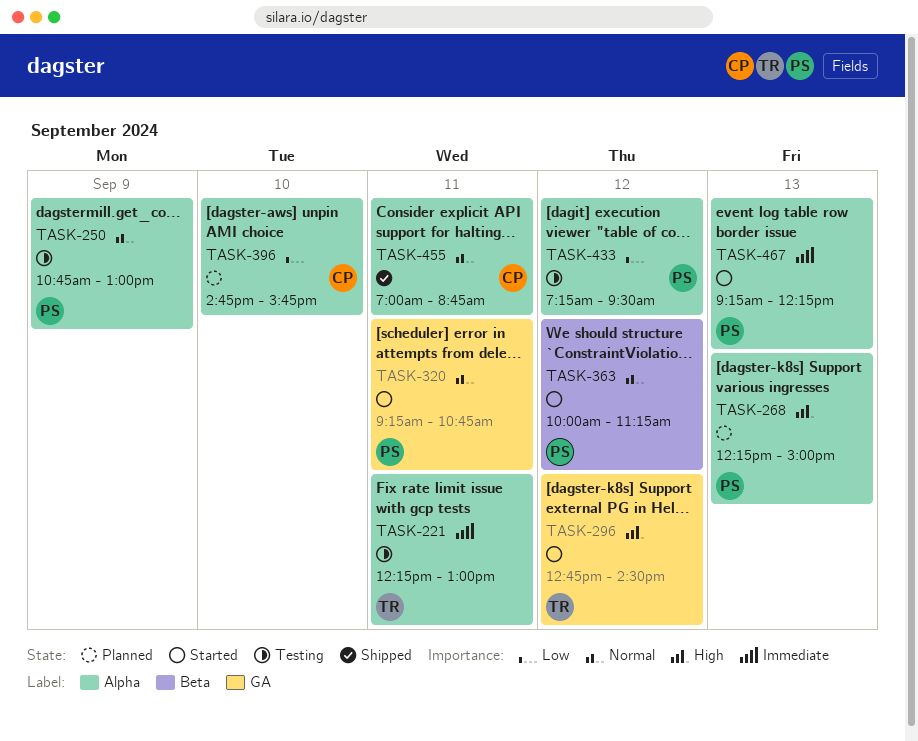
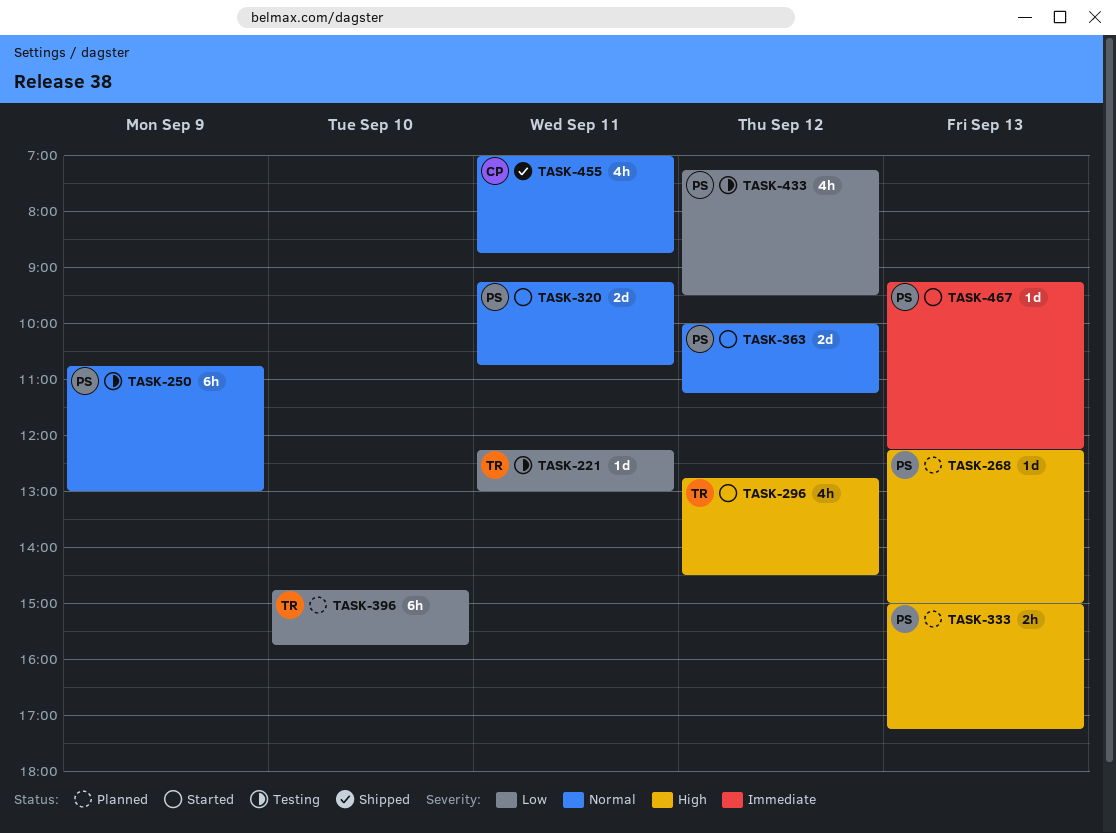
TASK-221, priority: Immediate -> Low
TASK-333: none -> present
TASK-396, owner: CP -> TR

